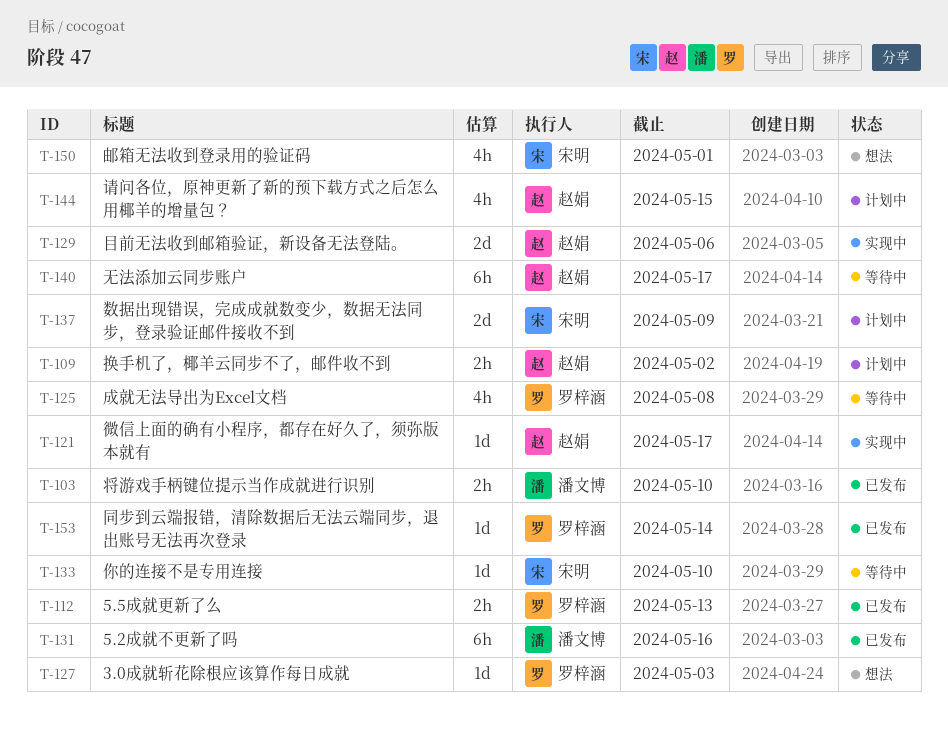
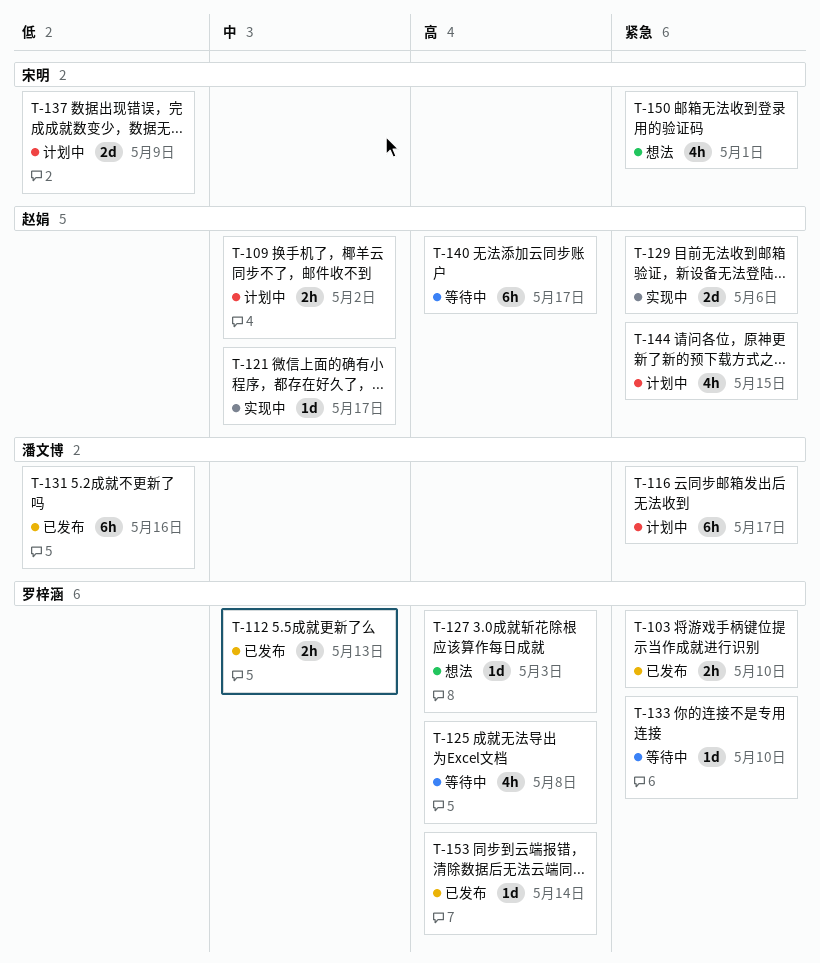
T-103, owner: 潘文博 -> 罗梓涵
T-116: none -> present
T-133, owner: 宋明 -> 罗梓涵

